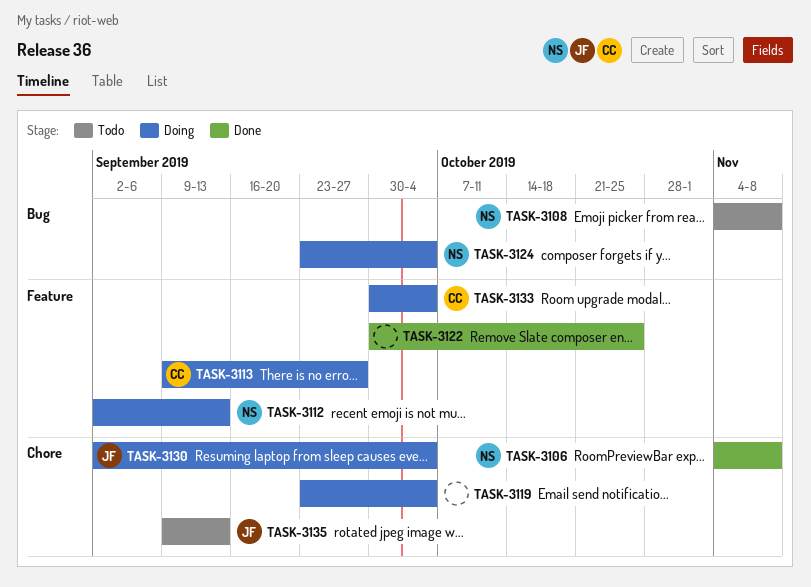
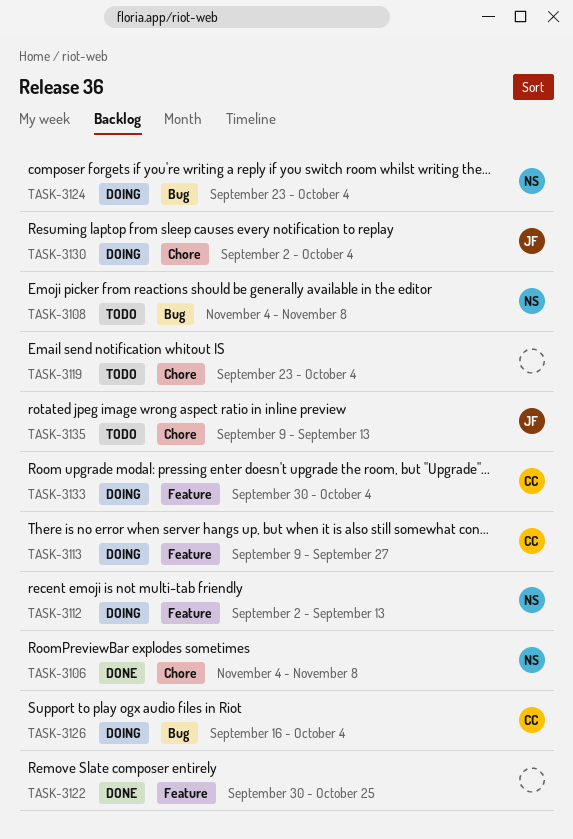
TASK-3119, status: Doing -> Todo
TASK-3126: none -> present

